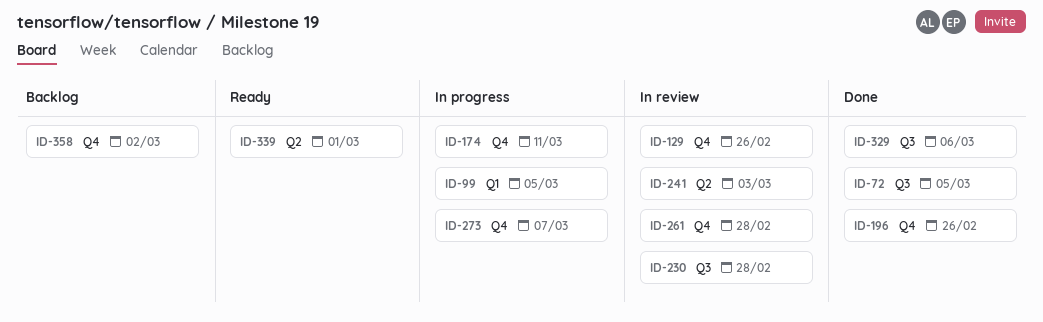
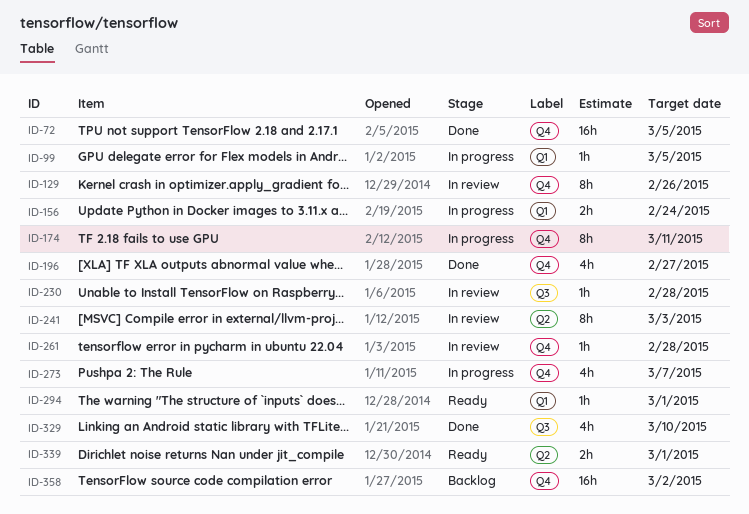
ID-72, label: Q3 -> Q4
ID-156: none -> present
ID-196, due: Feb 26 -> Feb 27
ID-294: none -> present
ID-329, due: Mar 6 -> Mar 10

